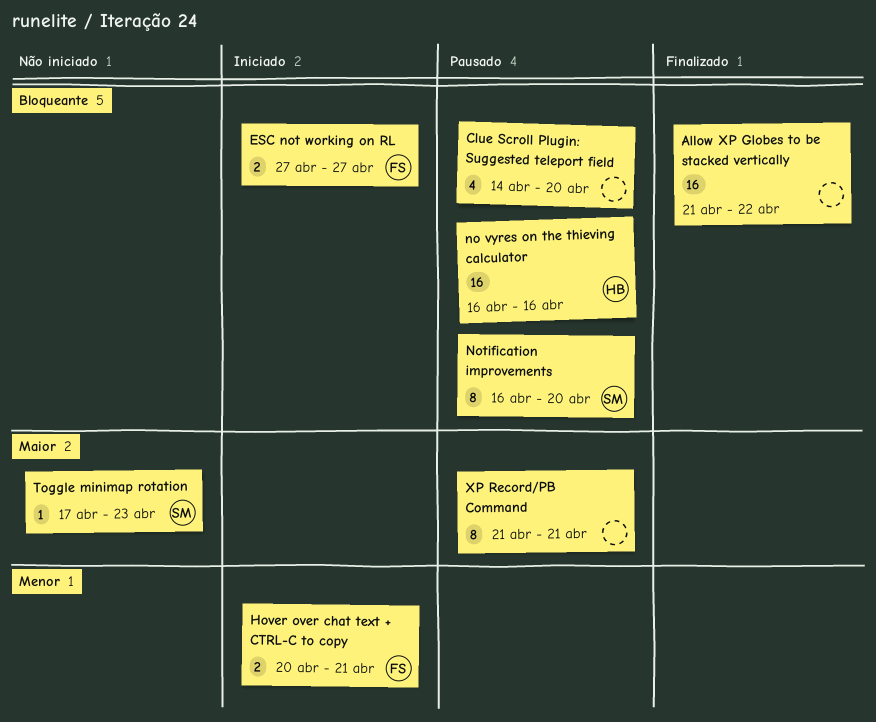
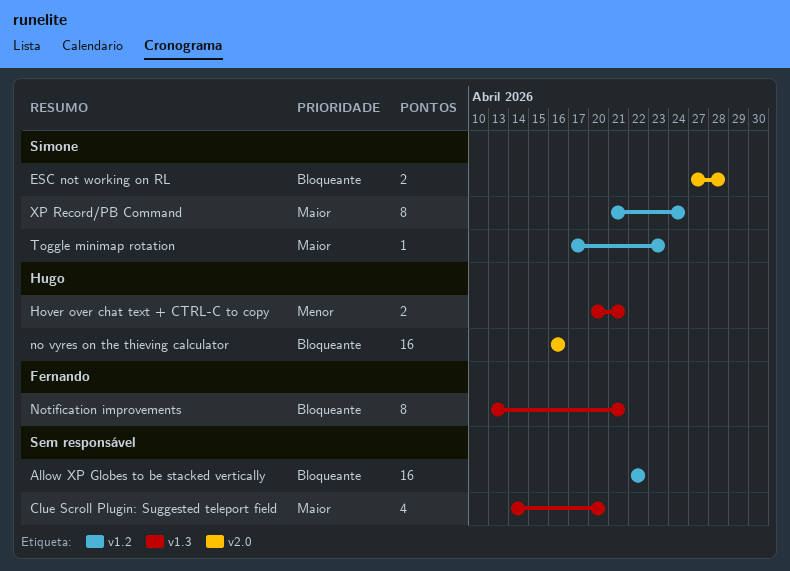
Allow XP Globes to be stacked vertically, start: Apr 21 -> Apr 22
Clue Scroll Plugin: Suggested teleport field, priority: Bloqueante -> Maior
ESC not working on RL, owner: Fernando -> Simone
ESC not working on RL, due: Apr 27 -> Apr 28
Hover over chat text + CTRL-C to copy, owner: Fernando -> Hugo
Notification improvements, owner: Simone -> Fernando
Notification improvements, start: Apr 16 -> Apr 13
Notification improvements, due: Apr 20 -> Apr 21
XP Record/PB Command, owner: none -> Simone
XP Record/PB Command, due: Apr 21 -> Apr 24

